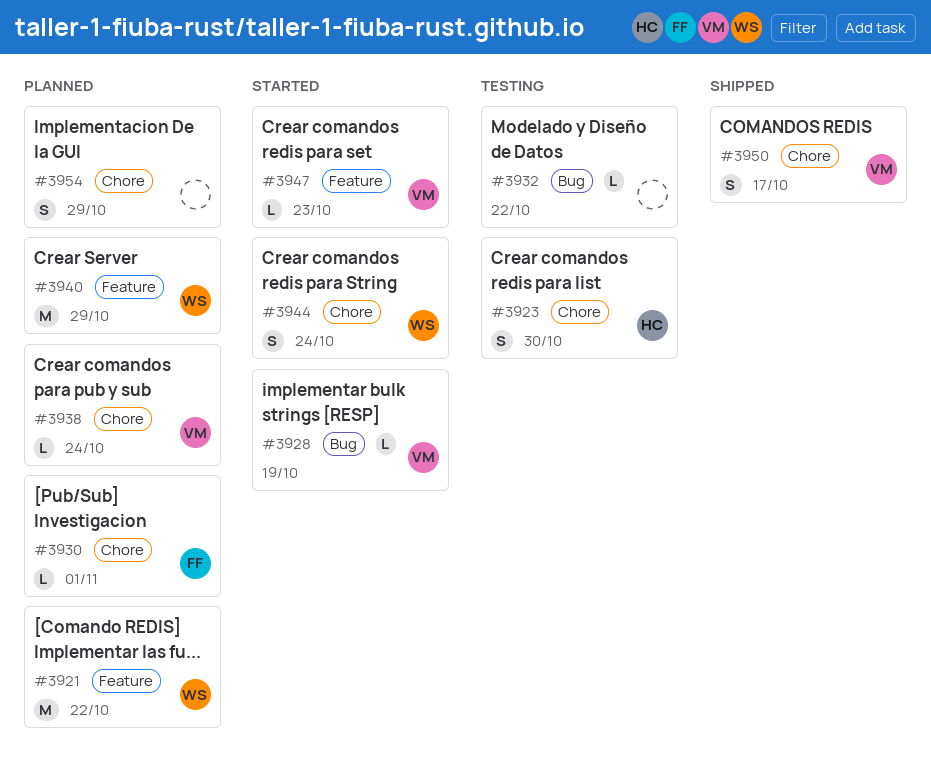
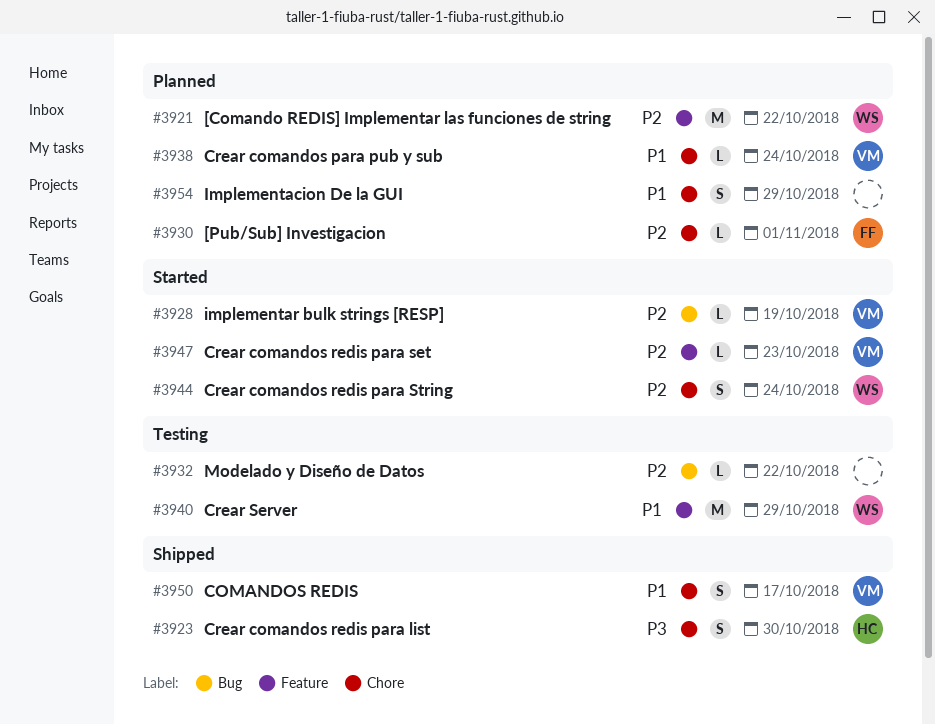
#3923, status: Testing -> Shipped
#3940, status: Planned -> Testing

